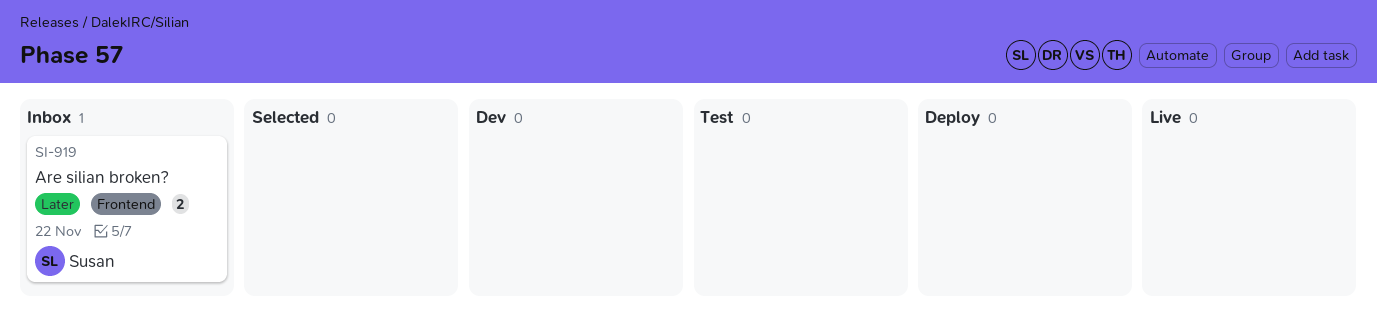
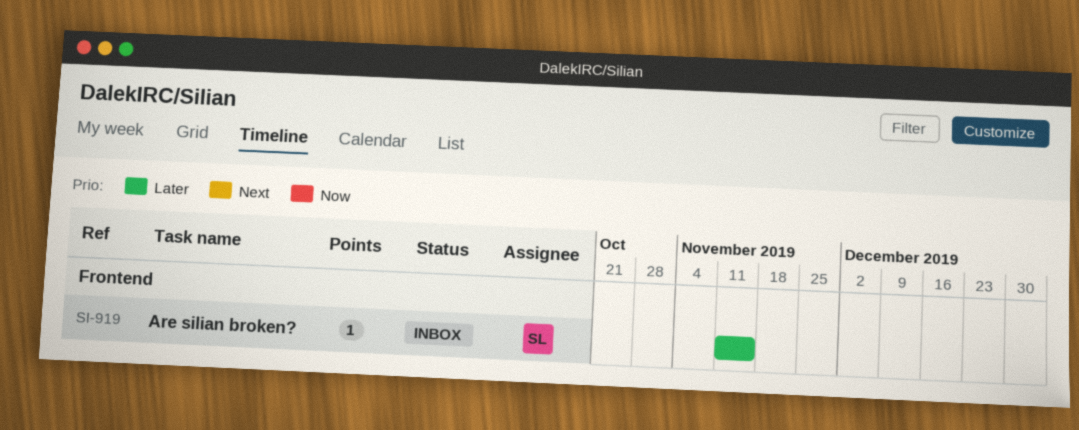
SI-919, estimate: 2 -> 1
SI-919, due: Nov 22 -> Nov 15

